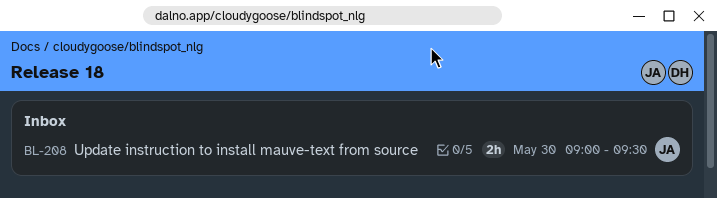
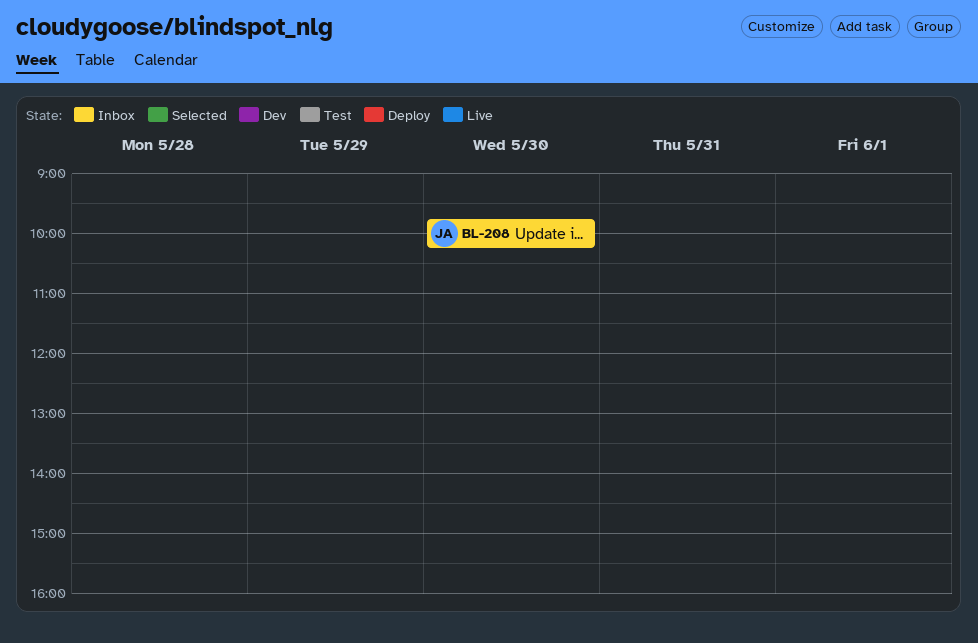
BL-208, begins: 09:00 -> 09:45
BL-208, ends: 09:30 -> 10:15

